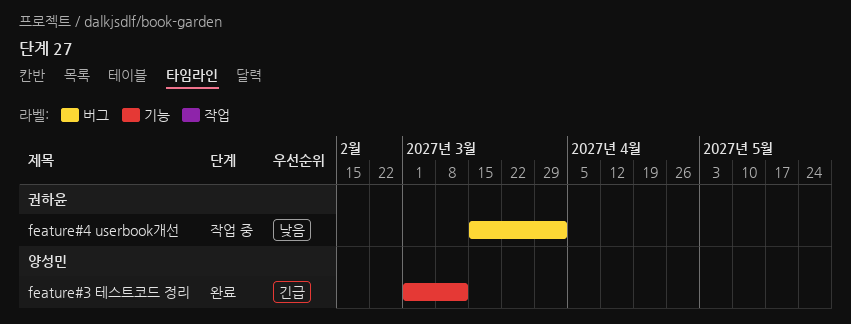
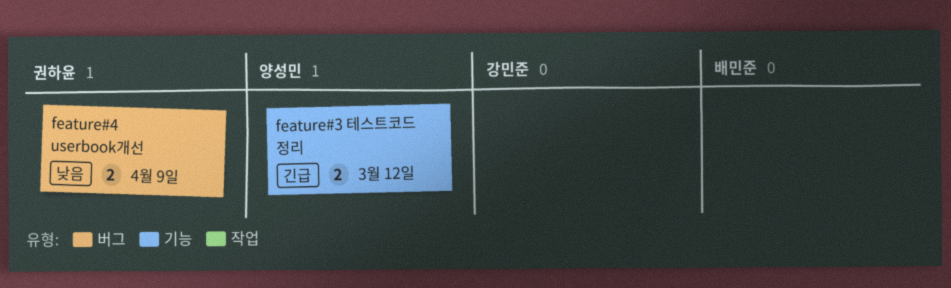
feature#4 userbook개선, due: Apr 2 -> Apr 9

